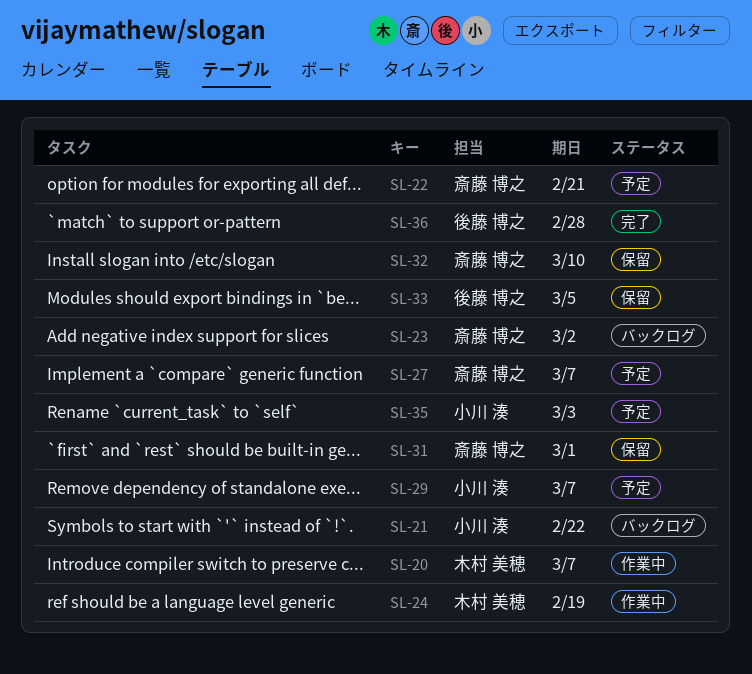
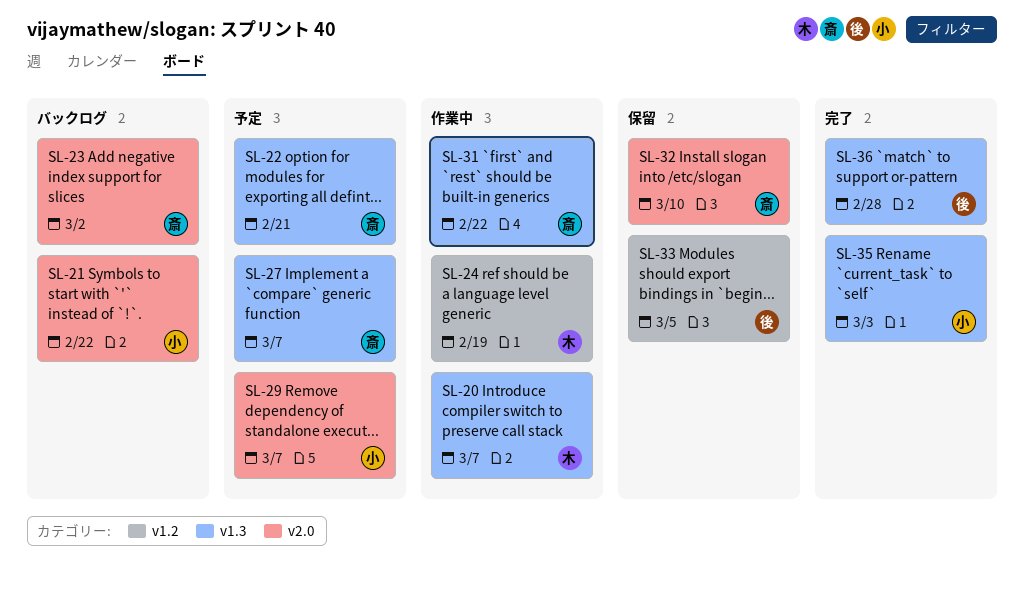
SL-31, status: 保留 -> 作業中
SL-31, due: Mar 1 -> Feb 22
SL-35, status: 予定 -> 完了

